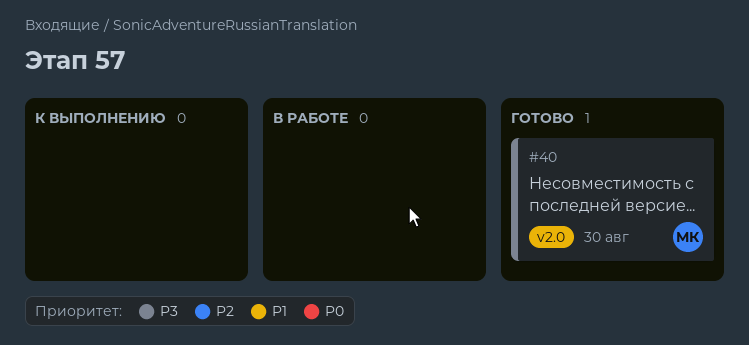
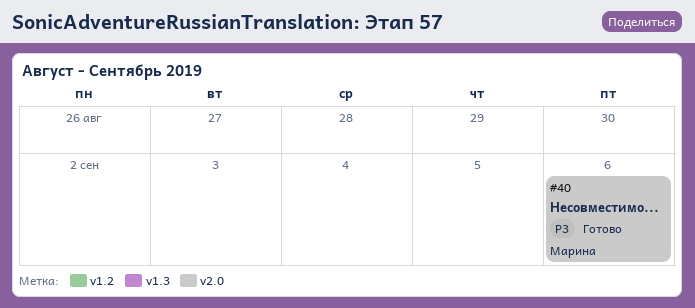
#40, due: Aug 30 -> Sep 6

